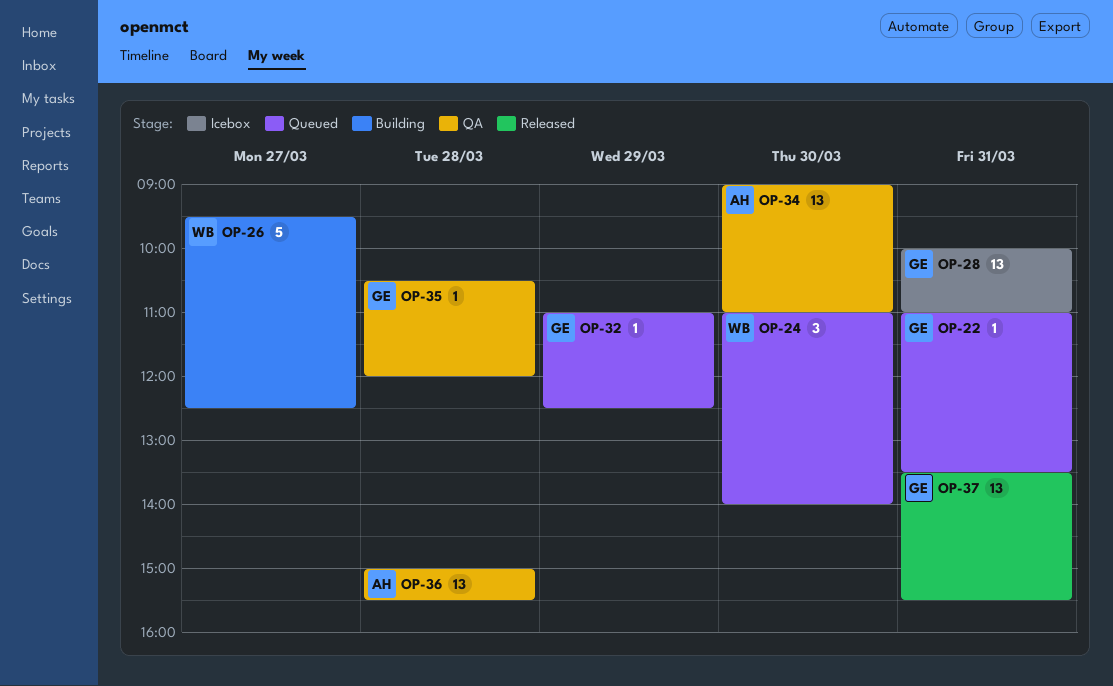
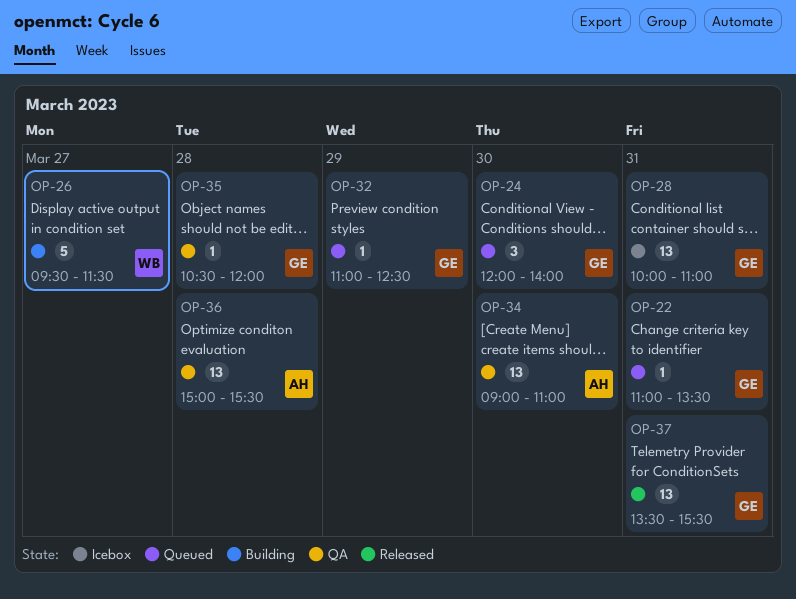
OP-24, owner: WB -> GE
OP-24, begins: 11:00 -> 12:00
OP-26, ends: 12:30 -> 11:30

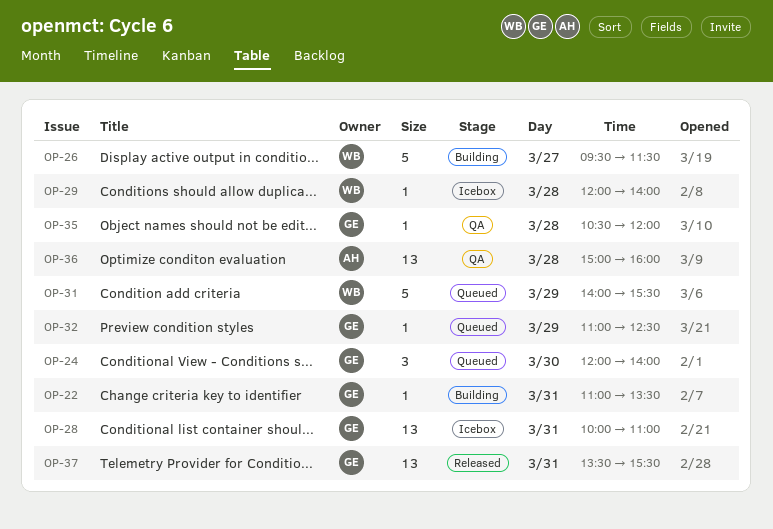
OP-22, status: Queued -> Building
OP-29: none -> present
OP-31: none -> present
OP-34: present -> none
OP-36, ends: 15:30 -> 16:00

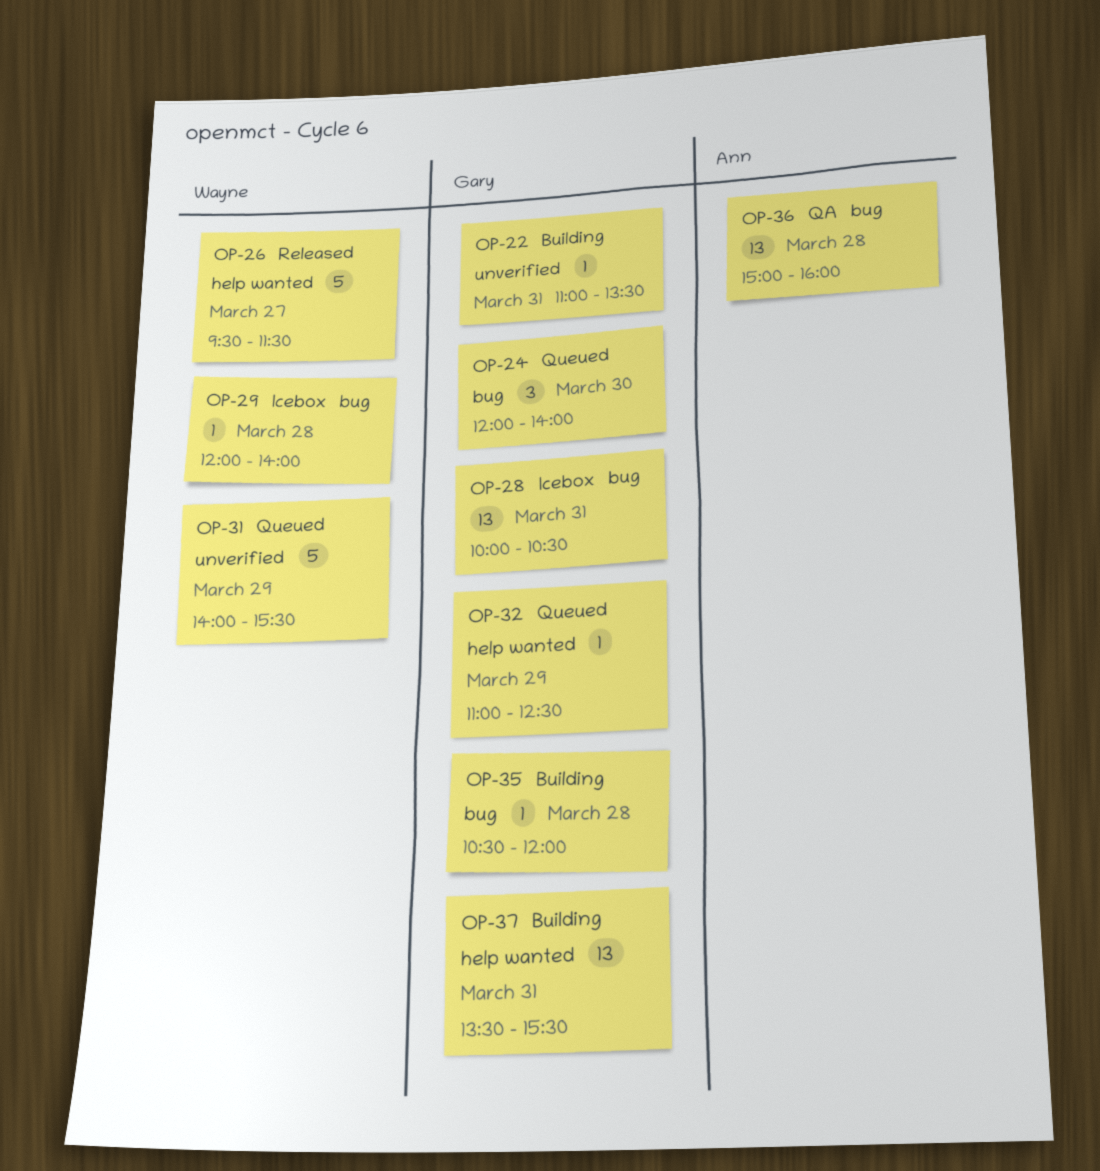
OP-26, status: Building -> Released
OP-28, ends: 11:00 -> 10:30
OP-35, status: QA -> Building
OP-37, status: Released -> Building

